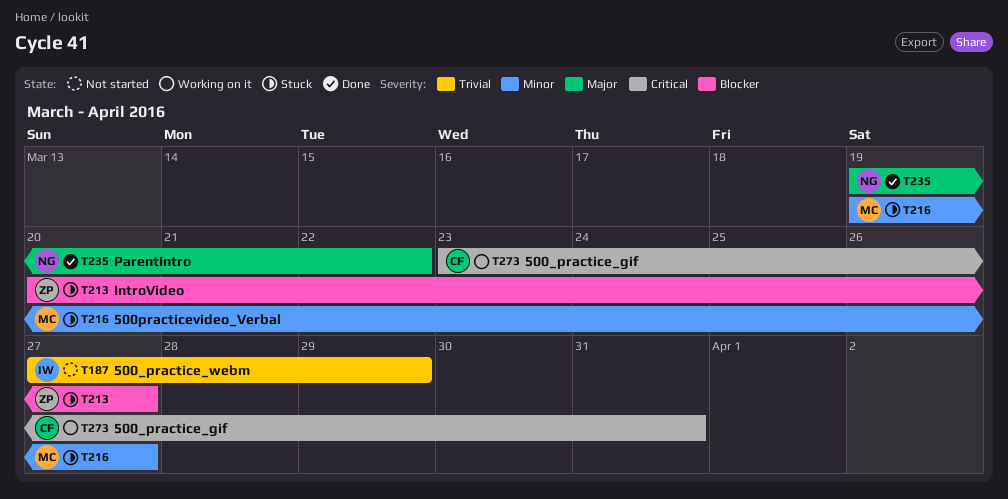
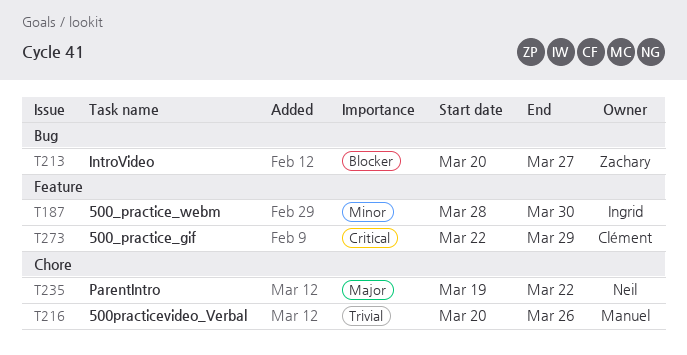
T187, priority: Trivial -> Minor
T187, start: Mar 27 -> Mar 28
T187, due: Mar 29 -> Mar 30
T216, priority: Minor -> Trivial
T216, start: Mar 19 -> Mar 20
T216, due: Mar 27 -> Mar 26
T273, start: Mar 23 -> Mar 22
T273, due: Mar 31 -> Mar 29

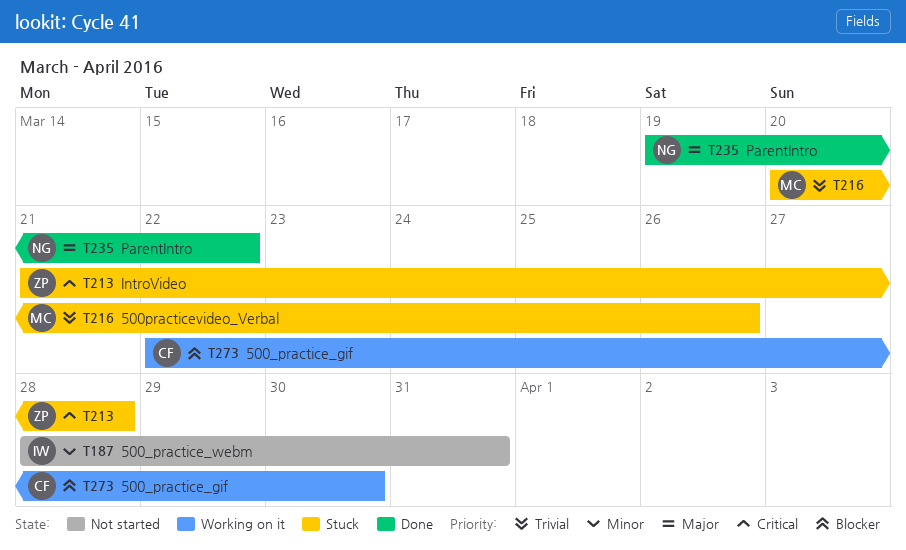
T187, due: Mar 30 -> Mar 31
T213, priority: Blocker -> Critical
T213, start: Mar 20 -> Mar 21
T213, due: Mar 27 -> Mar 28
T273, priority: Critical -> Blocker
T273, due: Mar 29 -> Mar 30

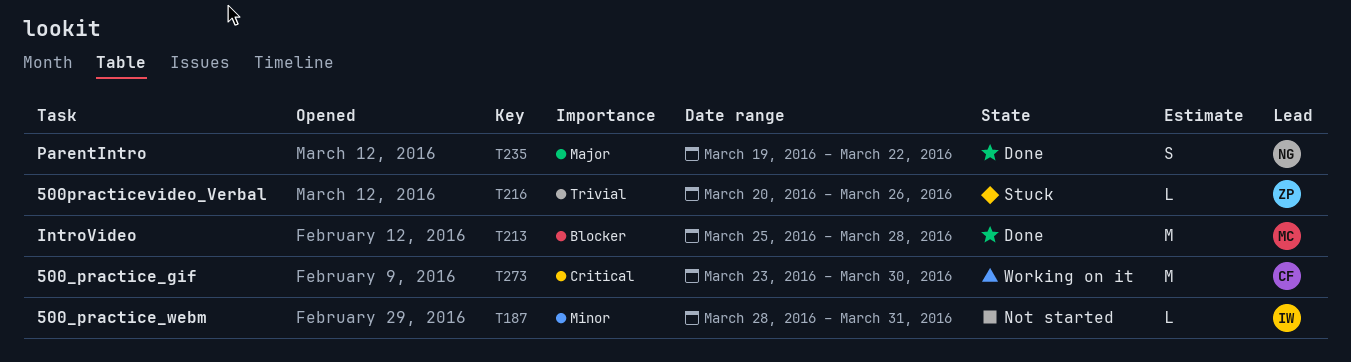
T213, status: Stuck -> Done
T213, owner: ZP -> MC
T213, priority: Critical -> Blocker
T213, start: Mar 21 -> Mar 25
T216, owner: MC -> ZP
T273, priority: Blocker -> Critical
T273, start: Mar 22 -> Mar 23

